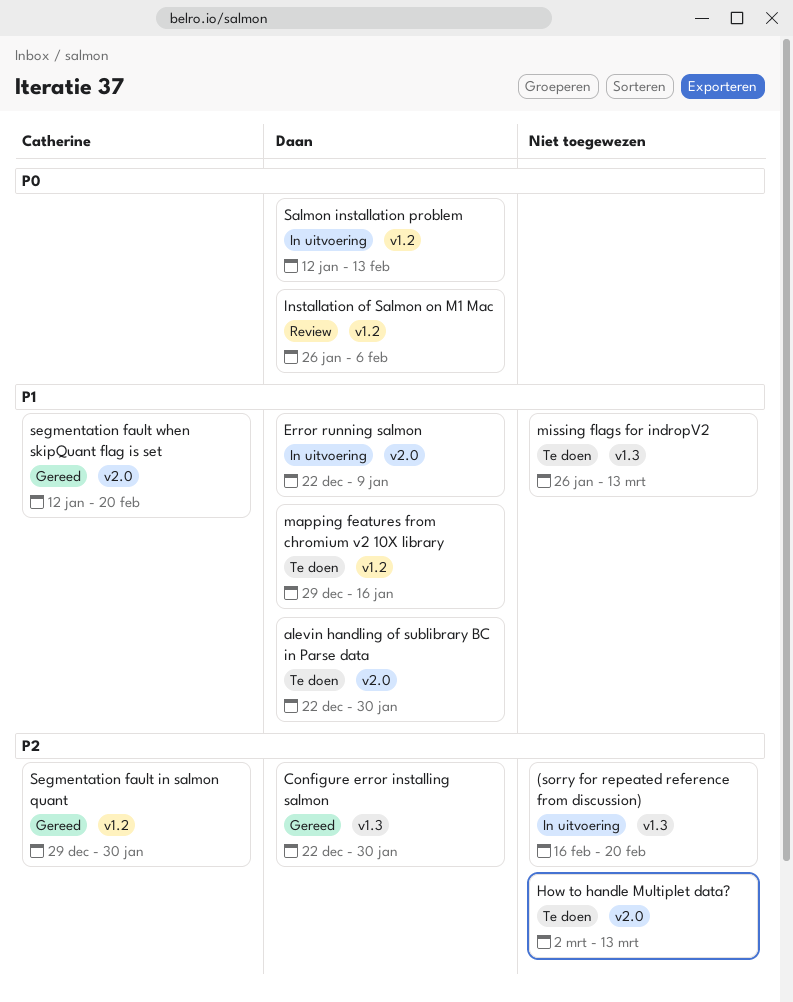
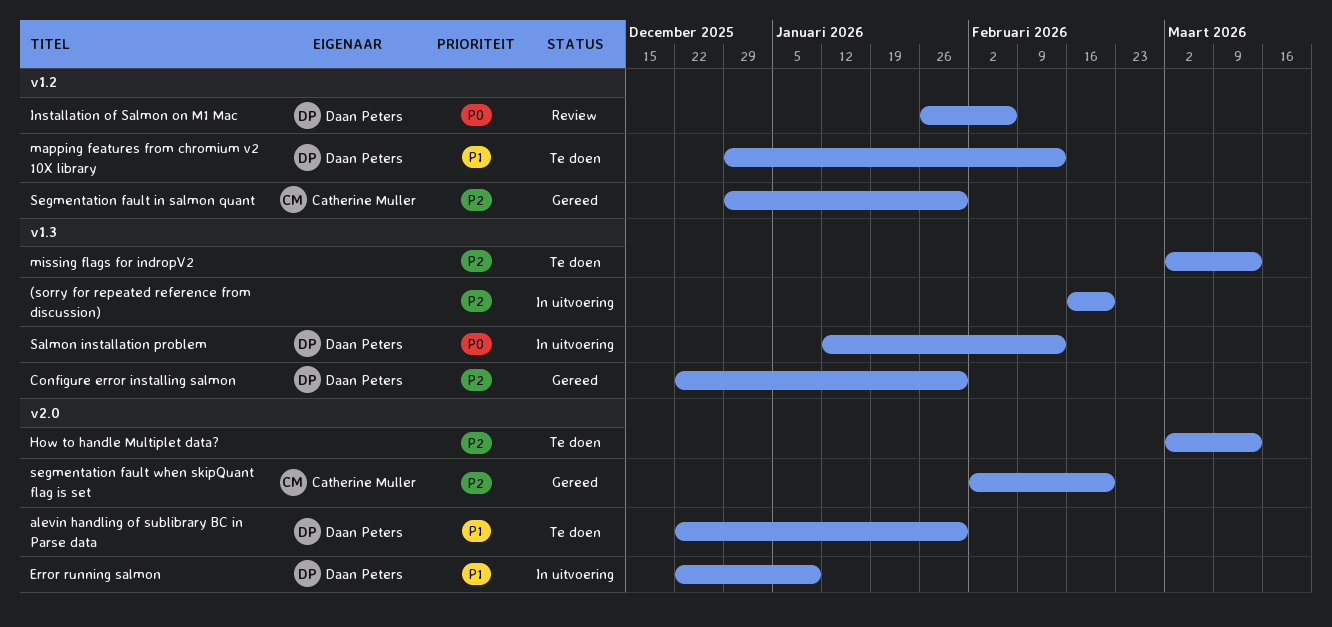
mapping features from chromium v2 10X library, due: Jan 16 -> Feb 13
missing flags for indropV2, priority: P1 -> P2
missing flags for indropV2, start: Jan 26 -> Mar 2
Salmon installation problem, label: v1.2 -> v1.3
segmentation fault when skipQuant flag is set, priority: P1 -> P2
segmentation fault when skipQuant flag is set, start: Jan 12 -> Feb 2

